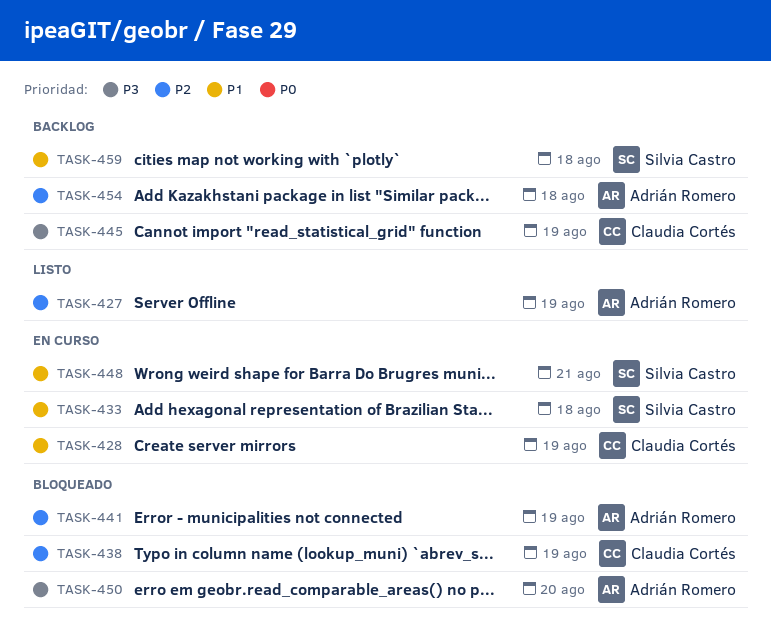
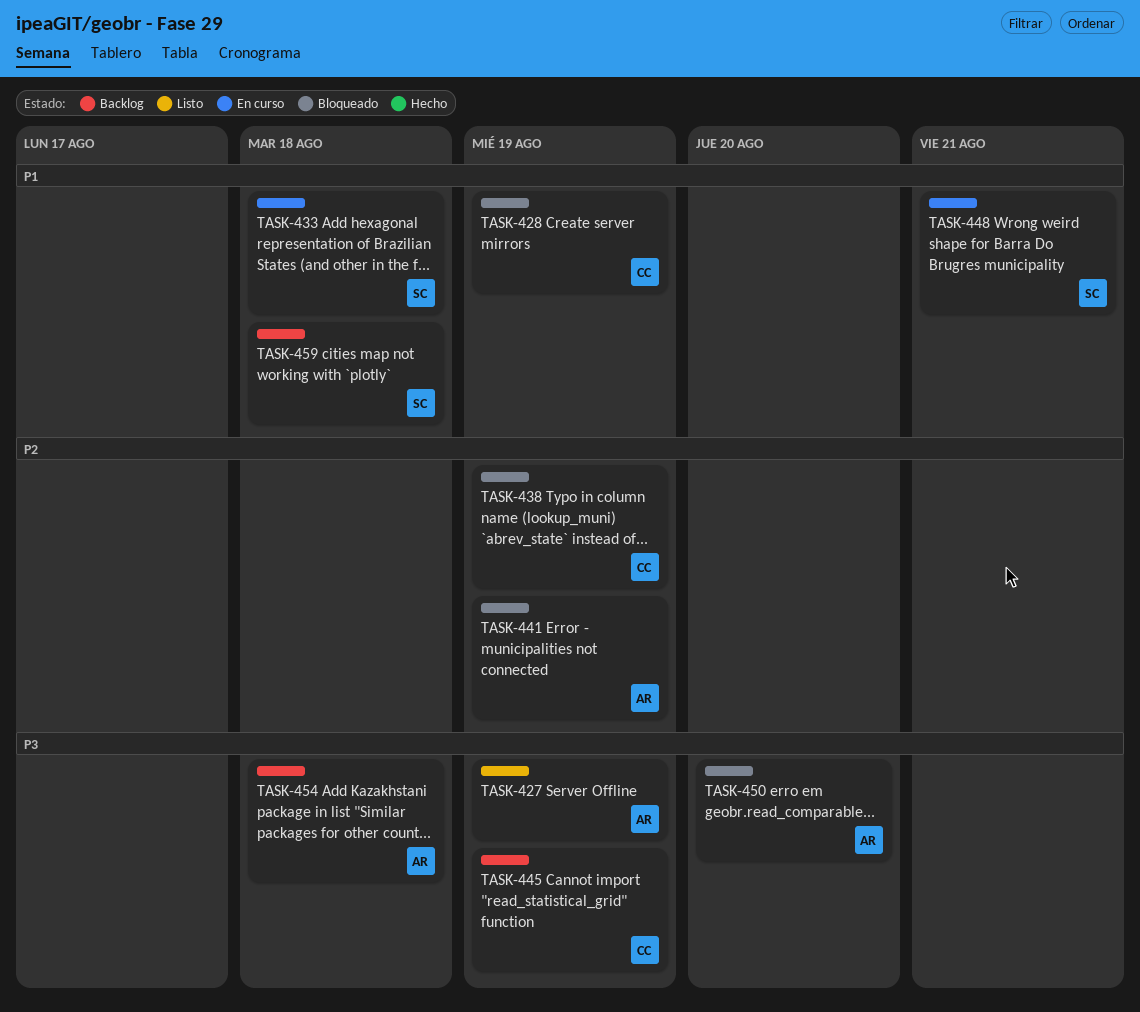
TASK-427, priority: P2 -> P3
TASK-428, status: En curso -> Bloqueado
TASK-454, priority: P2 -> P3

